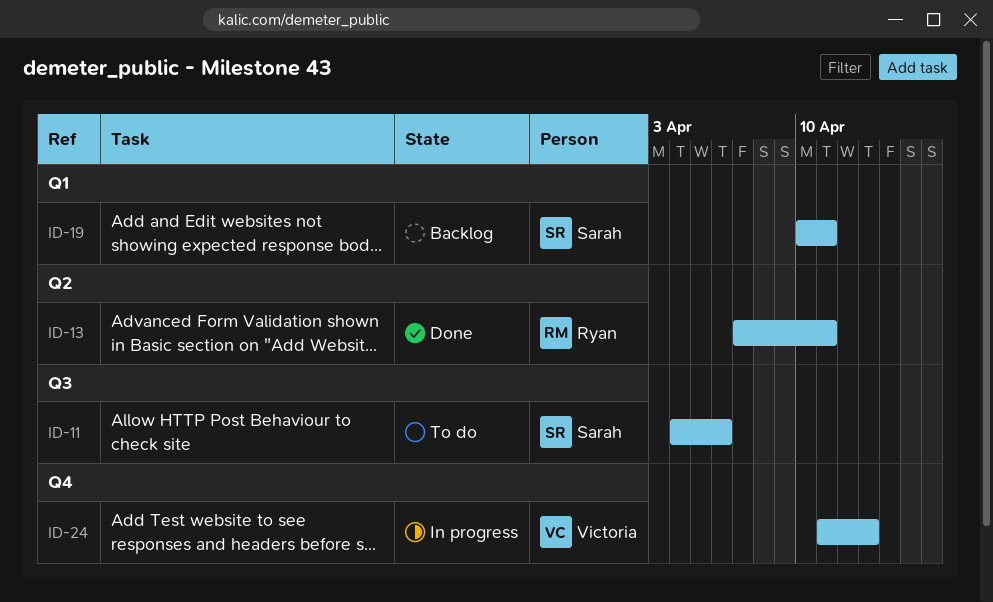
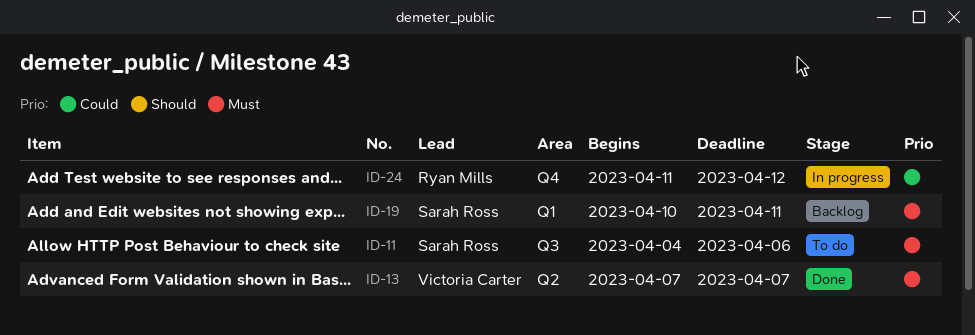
ID-13, owner: Ryan Mills -> Victoria Carter
ID-13, due: Apr 11 -> Apr 7
ID-24, owner: Victoria Carter -> Ryan Mills
ID-24, due: Apr 13 -> Apr 12

